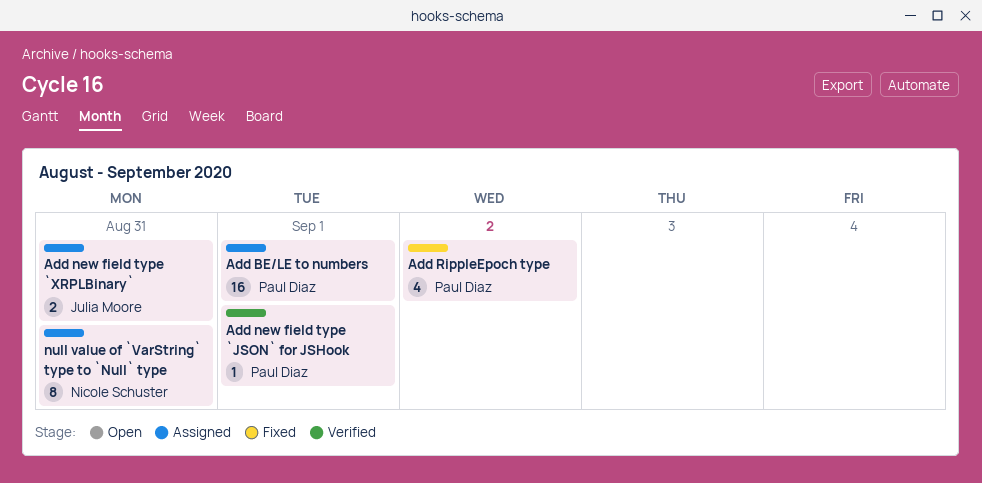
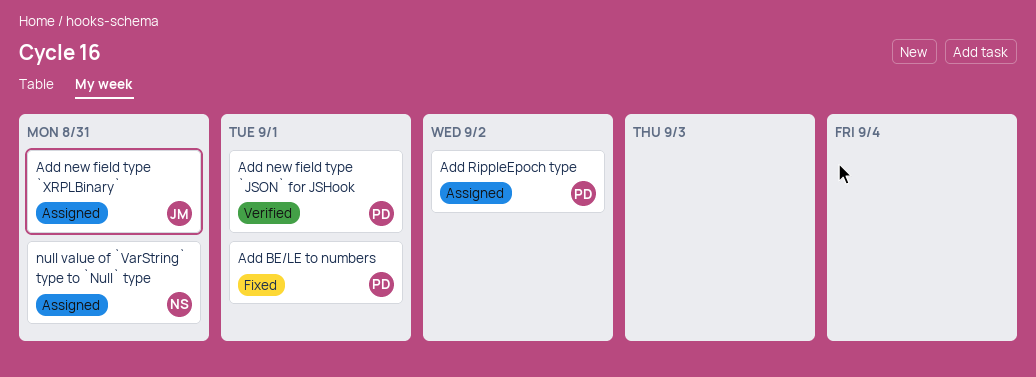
Add BE/LE to numbers, status: Assigned -> Fixed
Add RippleEpoch type, status: Fixed -> Assigned

